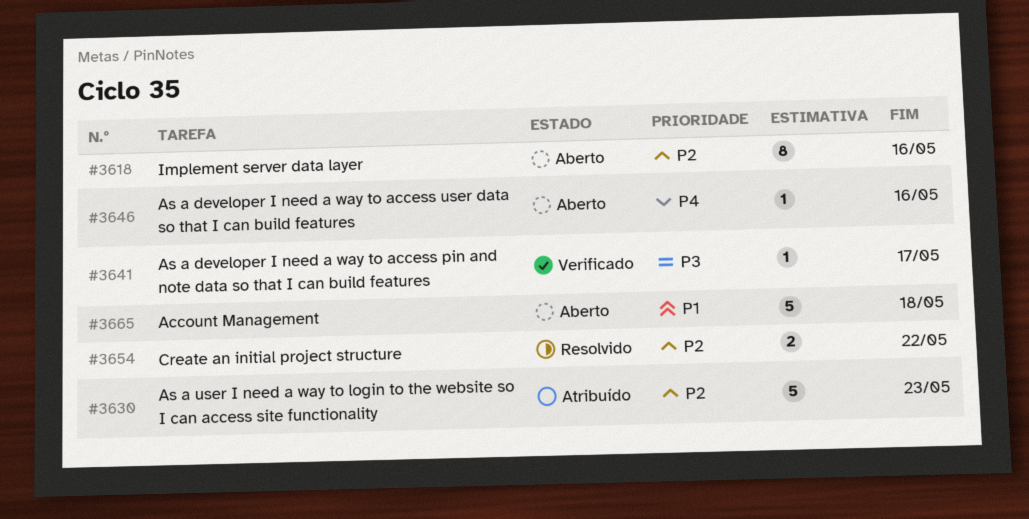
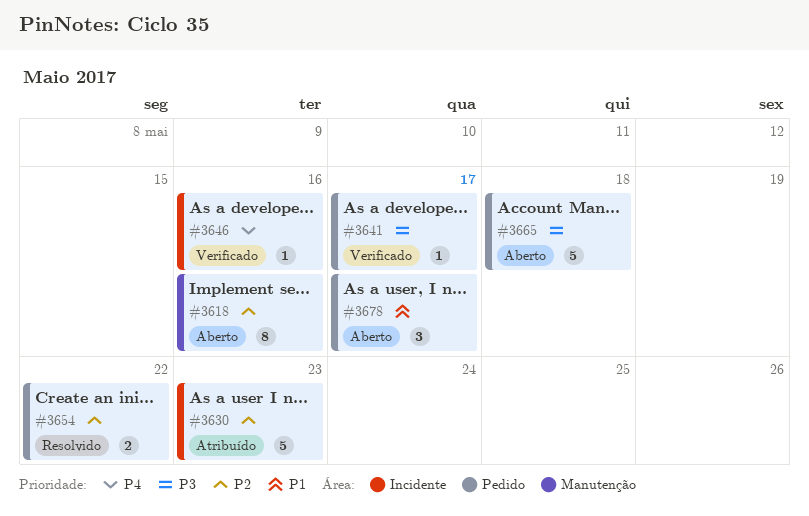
#3646, status: Aberto -> Verificado
#3665, priority: P1 -> P3
#3678: none -> present

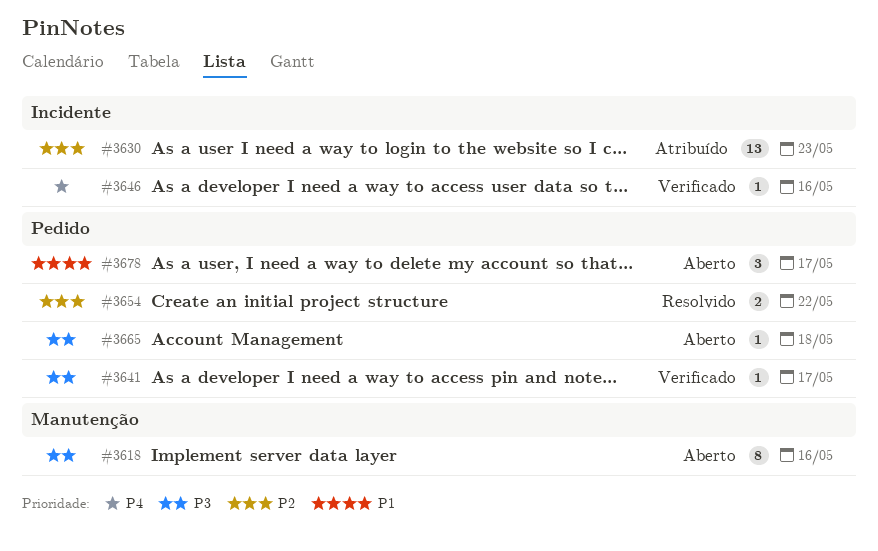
#3618, priority: P2 -> P3
#3630, estimate: 5 -> 13
#3665, estimate: 5 -> 1

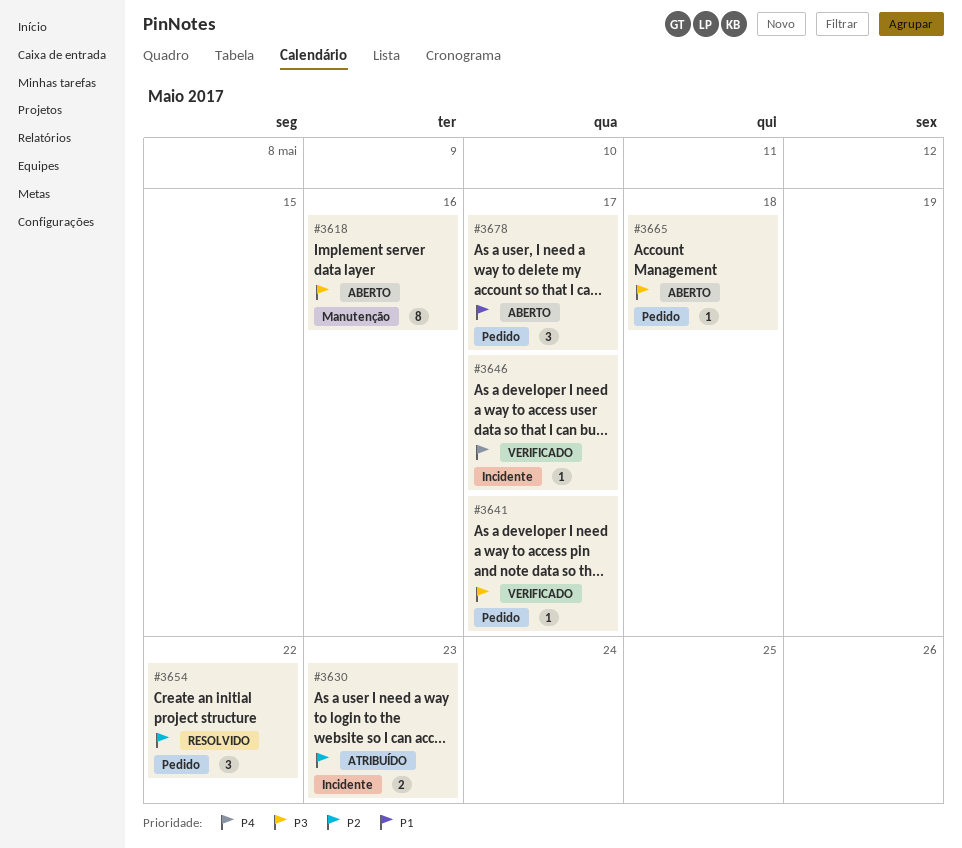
#3630, estimate: 13 -> 2
#3646, due: May 16 -> May 17
#3654, estimate: 2 -> 3

